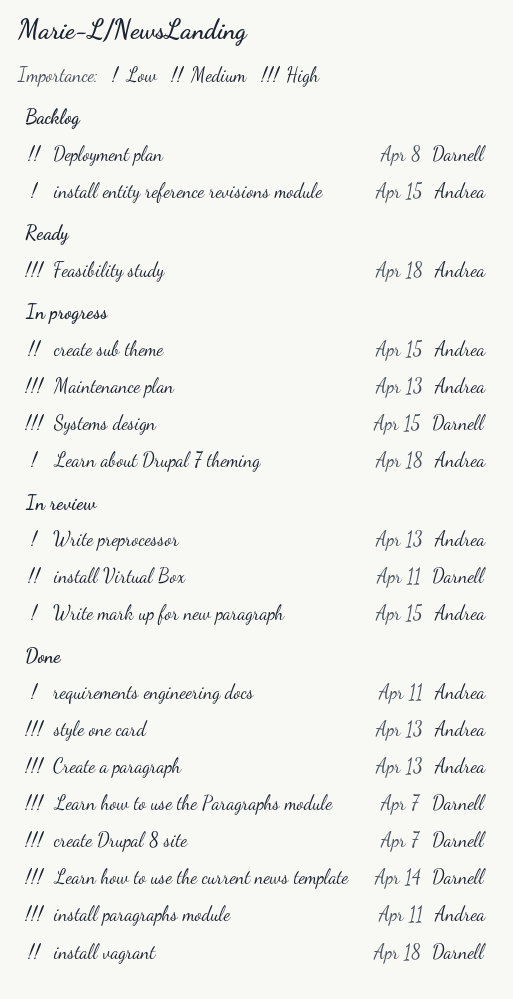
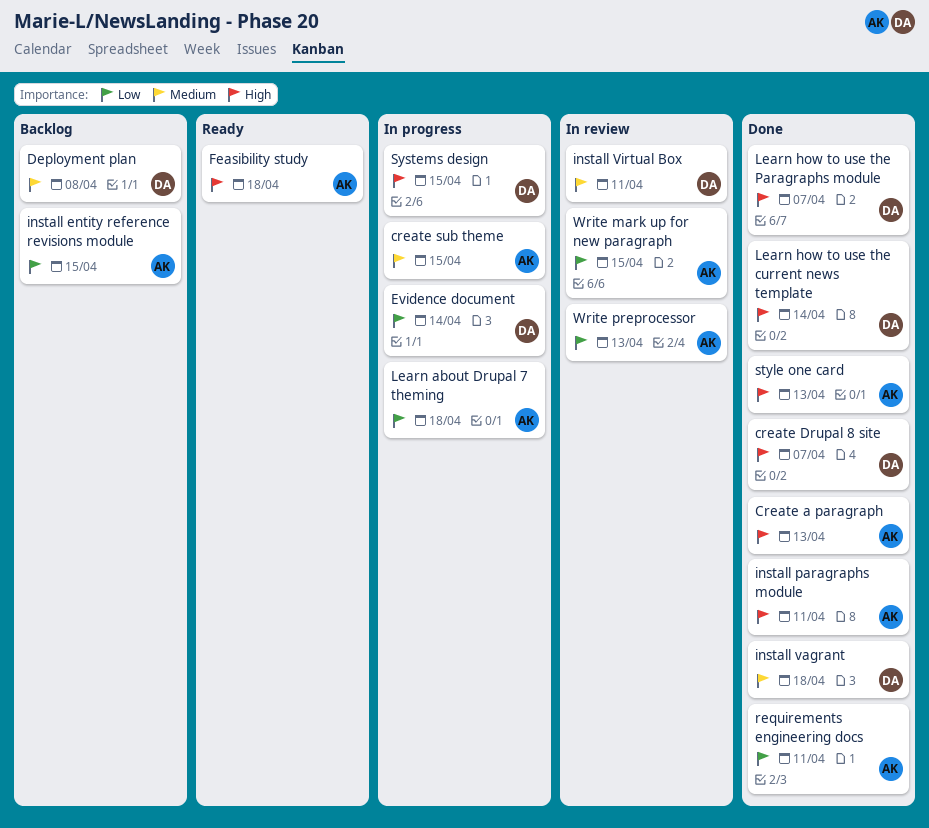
Evidence document: none -> present
Maintenance plan: present -> none

